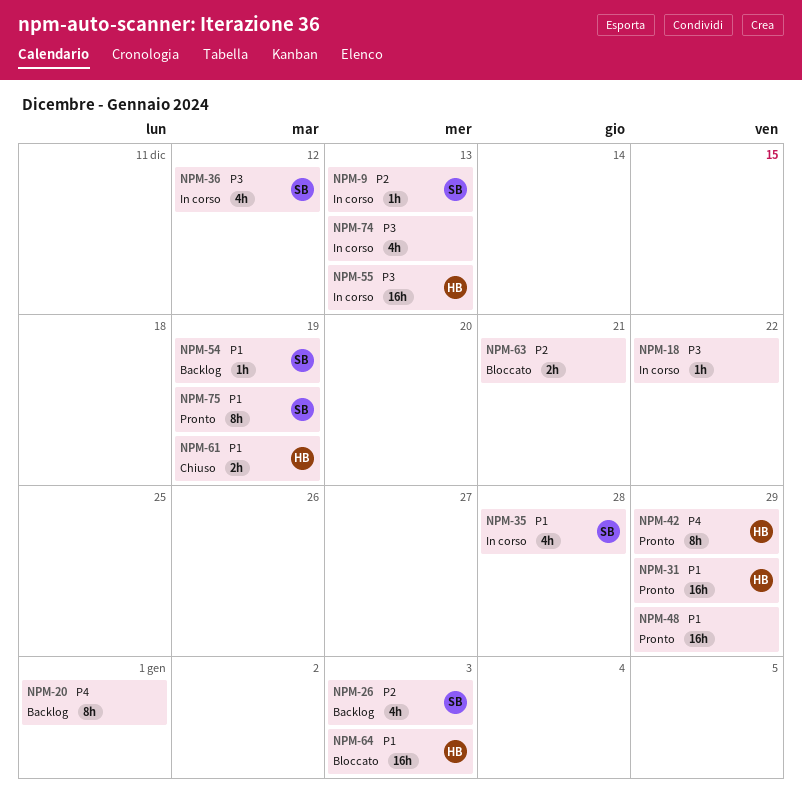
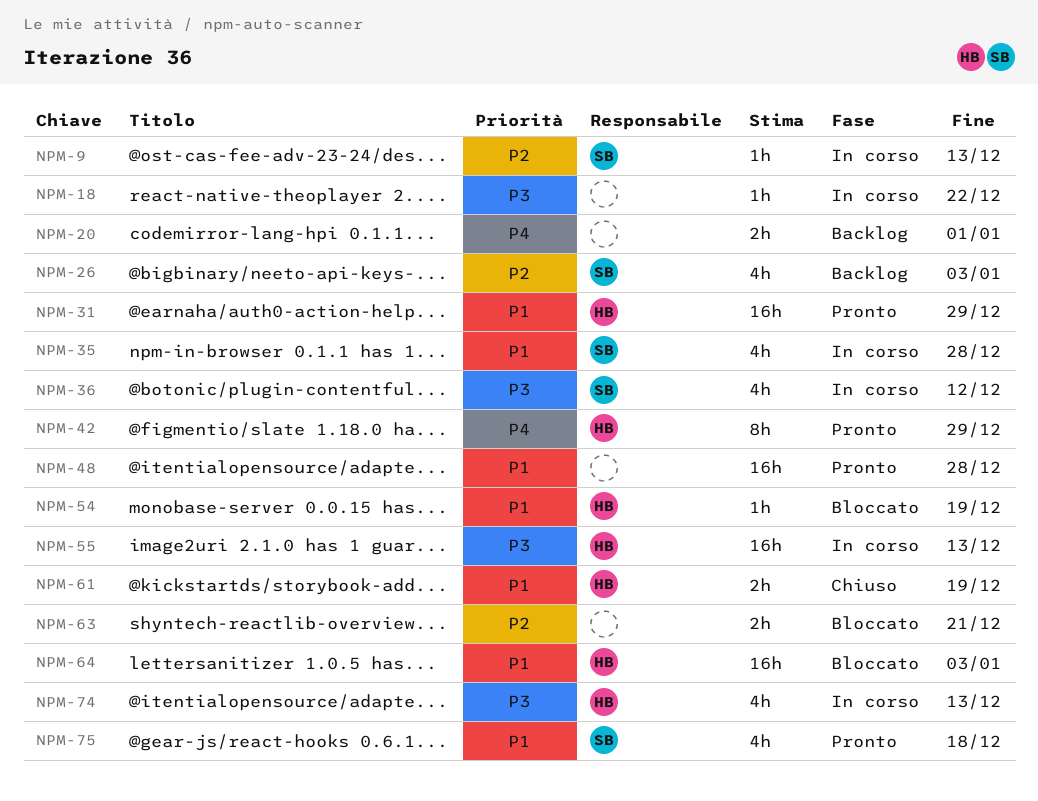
NPM-20, estimate: 8h -> 2h
NPM-48, due: Dec 29 -> Dec 28
NPM-54, status: Backlog -> Bloccato
NPM-54, owner: SB -> HB
NPM-74, owner: none -> HB
NPM-75, estimate: 8h -> 4h
NPM-75, due: Dec 19 -> Dec 18

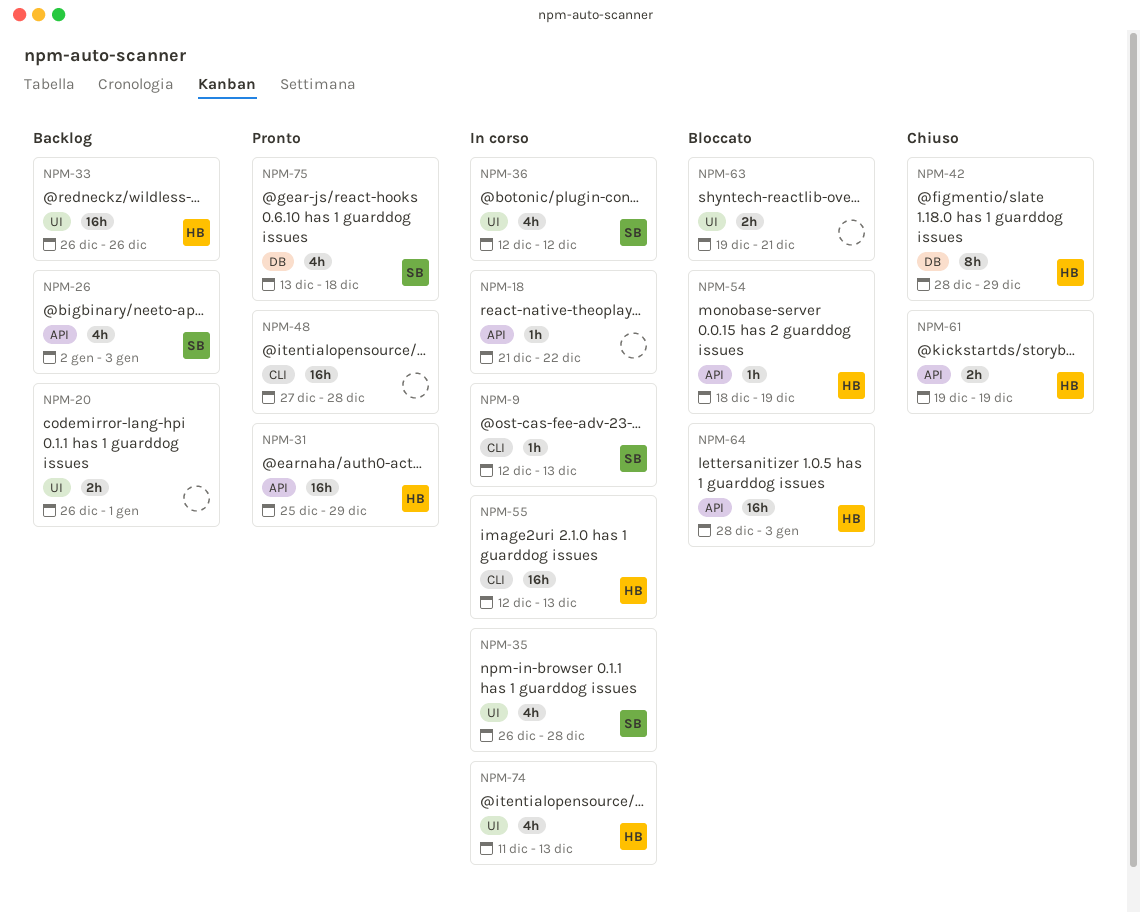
NPM-33: none -> present
NPM-42, status: Pronto -> Chiuso

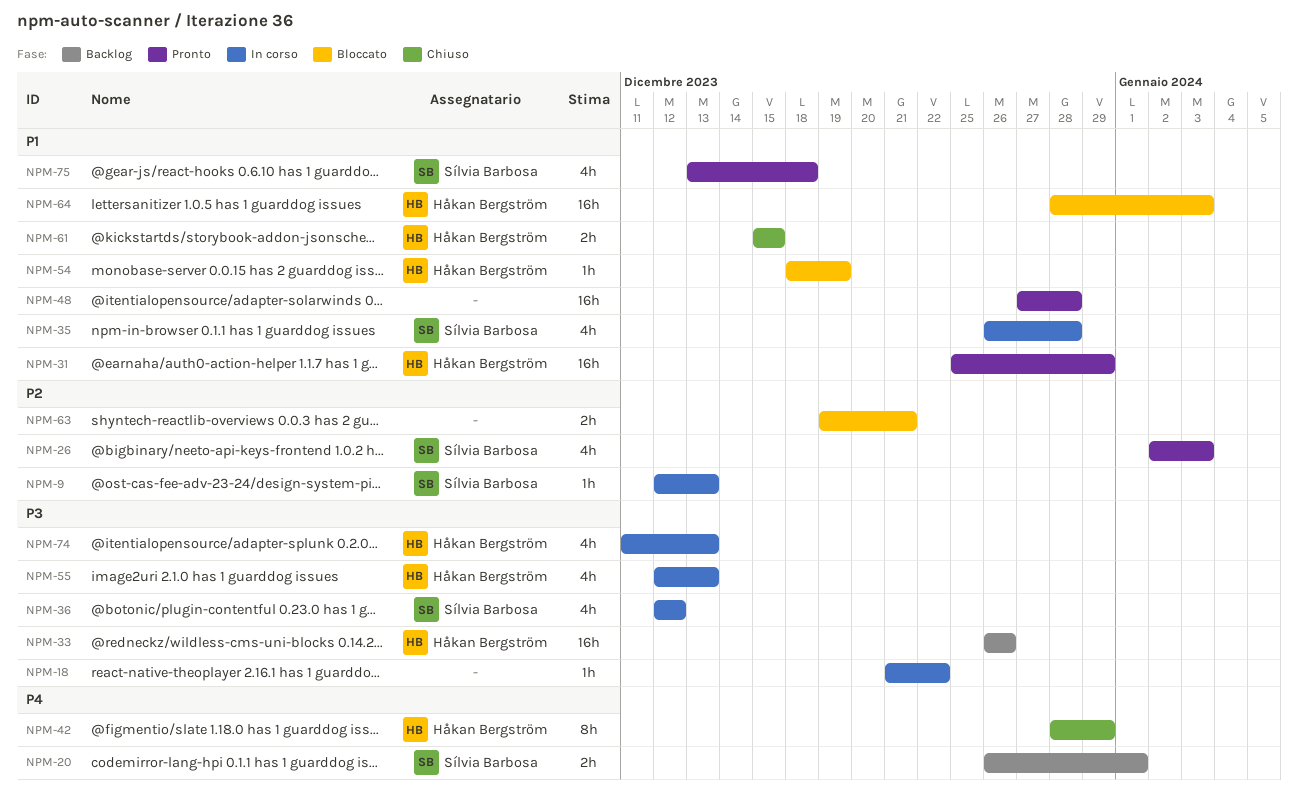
NPM-20, owner: none -> Sílvia Barbosa
NPM-26, status: Backlog -> Pronto
NPM-55, estimate: 16h -> 4h
NPM-61, start: Dec 19 -> Dec 15
NPM-61, due: Dec 19 -> Dec 15

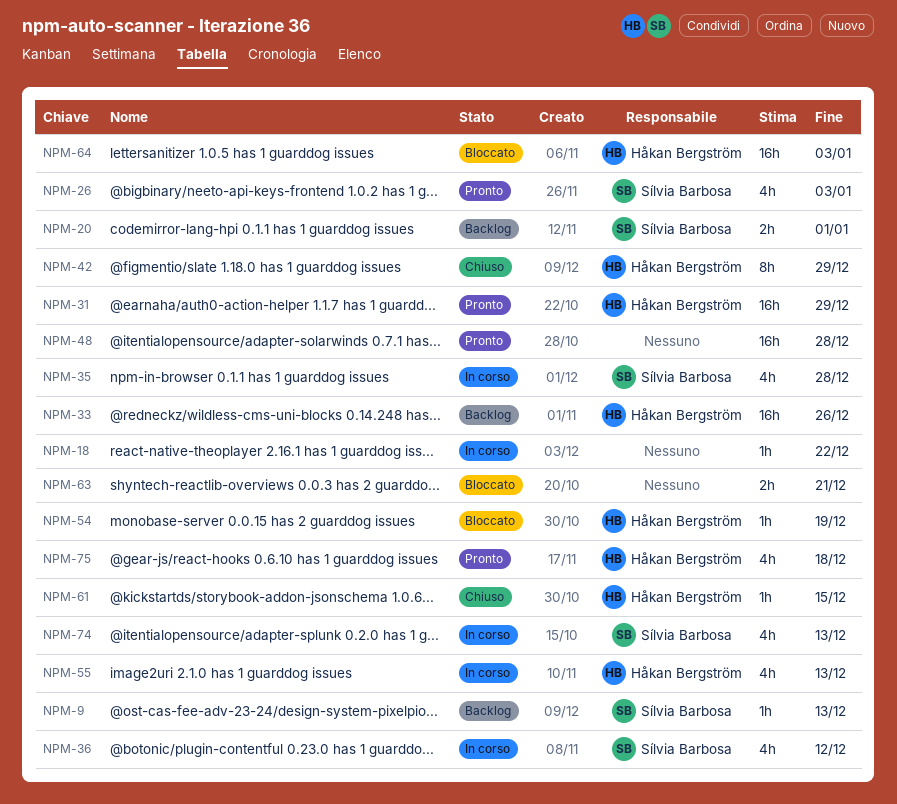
NPM-9, status: In corso -> Backlog
NPM-61, estimate: 2h -> 1h
NPM-74, owner: Håkan Bergström -> Sílvia Barbosa
NPM-75, owner: Sílvia Barbosa -> Håkan Bergström

